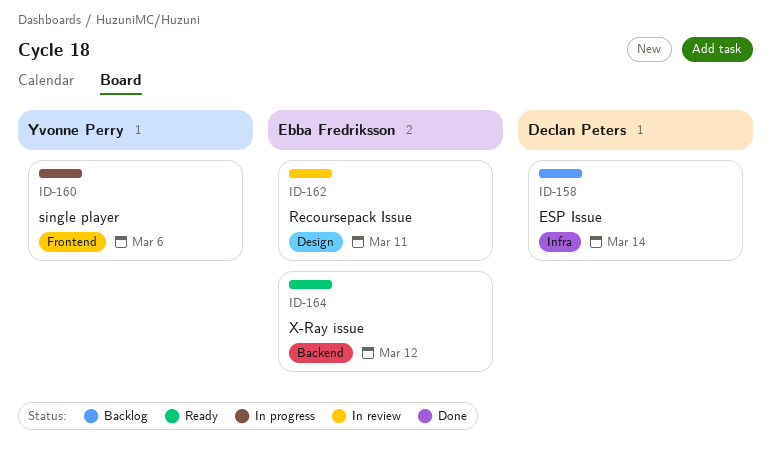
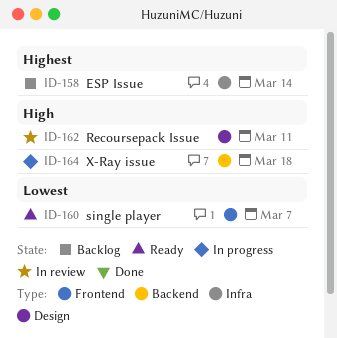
ID-160, status: In progress -> Ready
ID-160, due: Mar 6 -> Mar 7
ID-164, status: Ready -> In progress
ID-164, due: Mar 12 -> Mar 18

